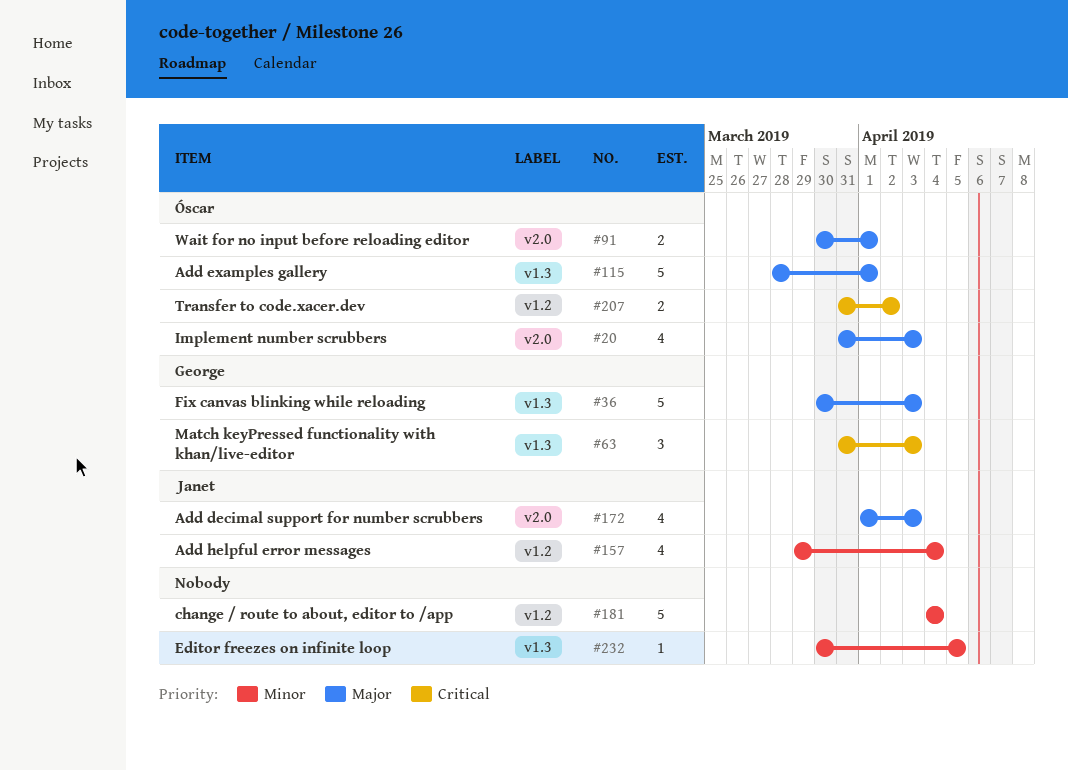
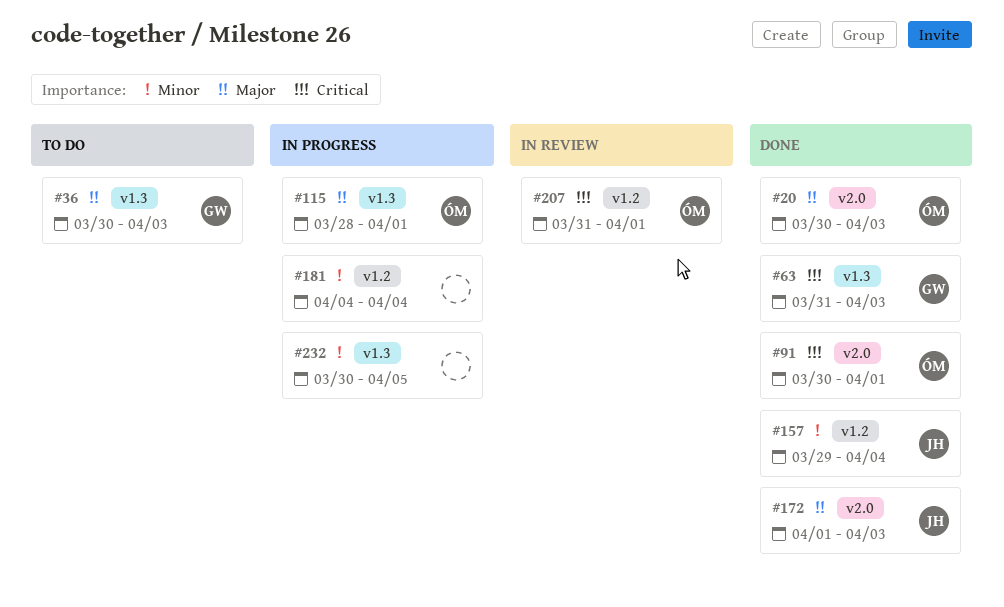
#20, start: Mar 31 -> Mar 30
#91, priority: Major -> Critical
#207, due: Apr 2 -> Apr 1

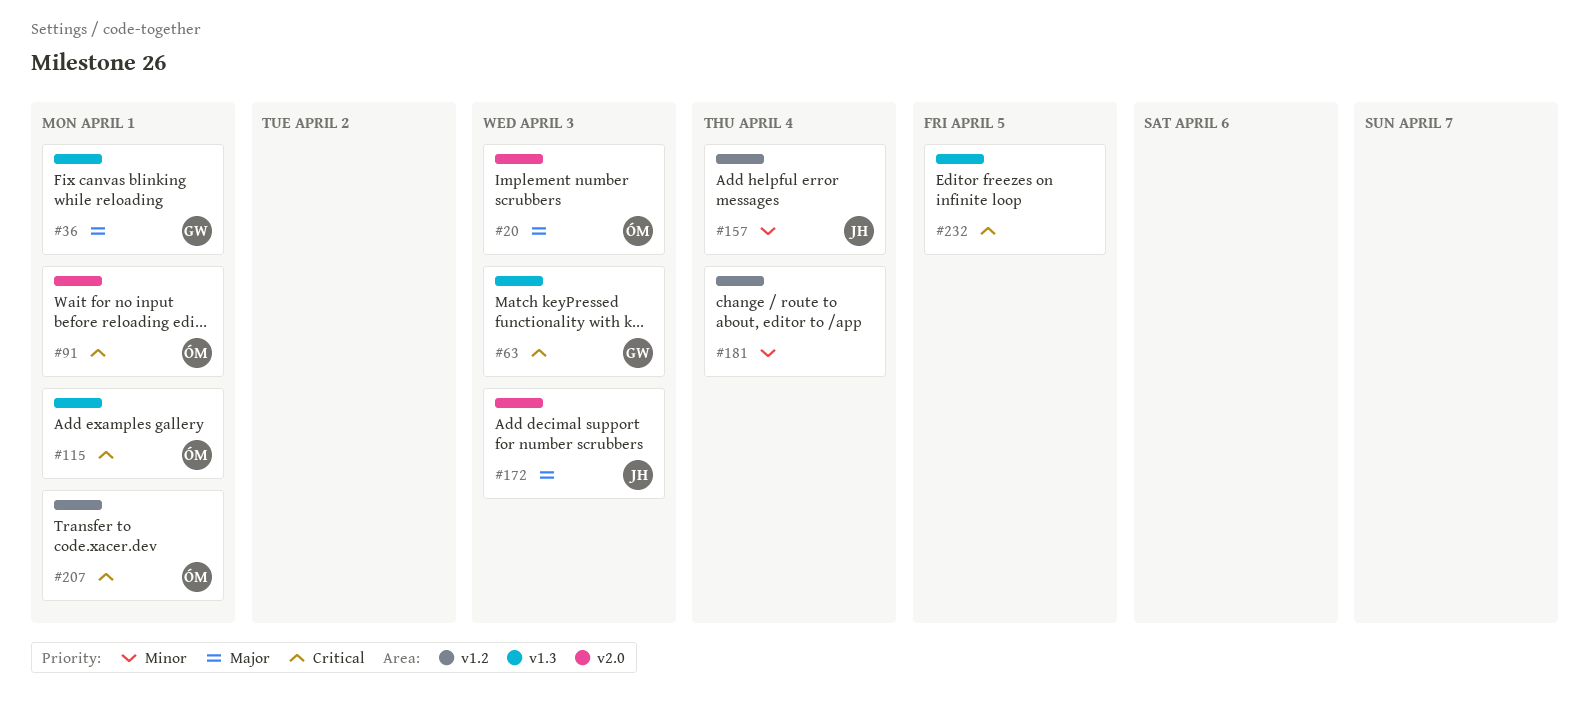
#36, due: Apr 3 -> Apr 1
#115, priority: Major -> Critical
#232, priority: Minor -> Critical

